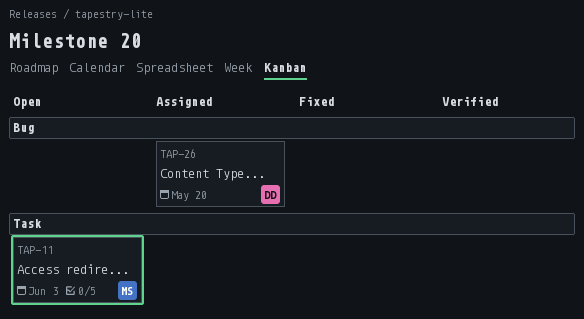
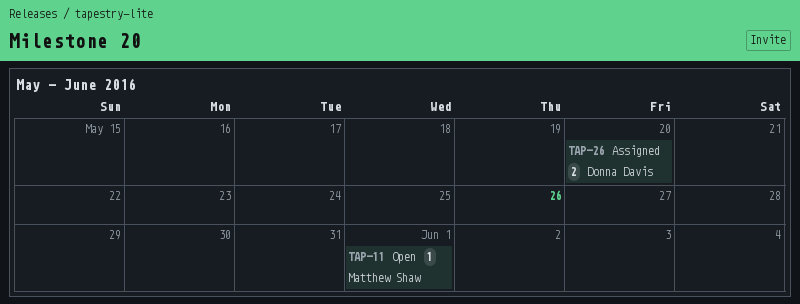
TAP-11, due: Jun 3 -> Jun 1

